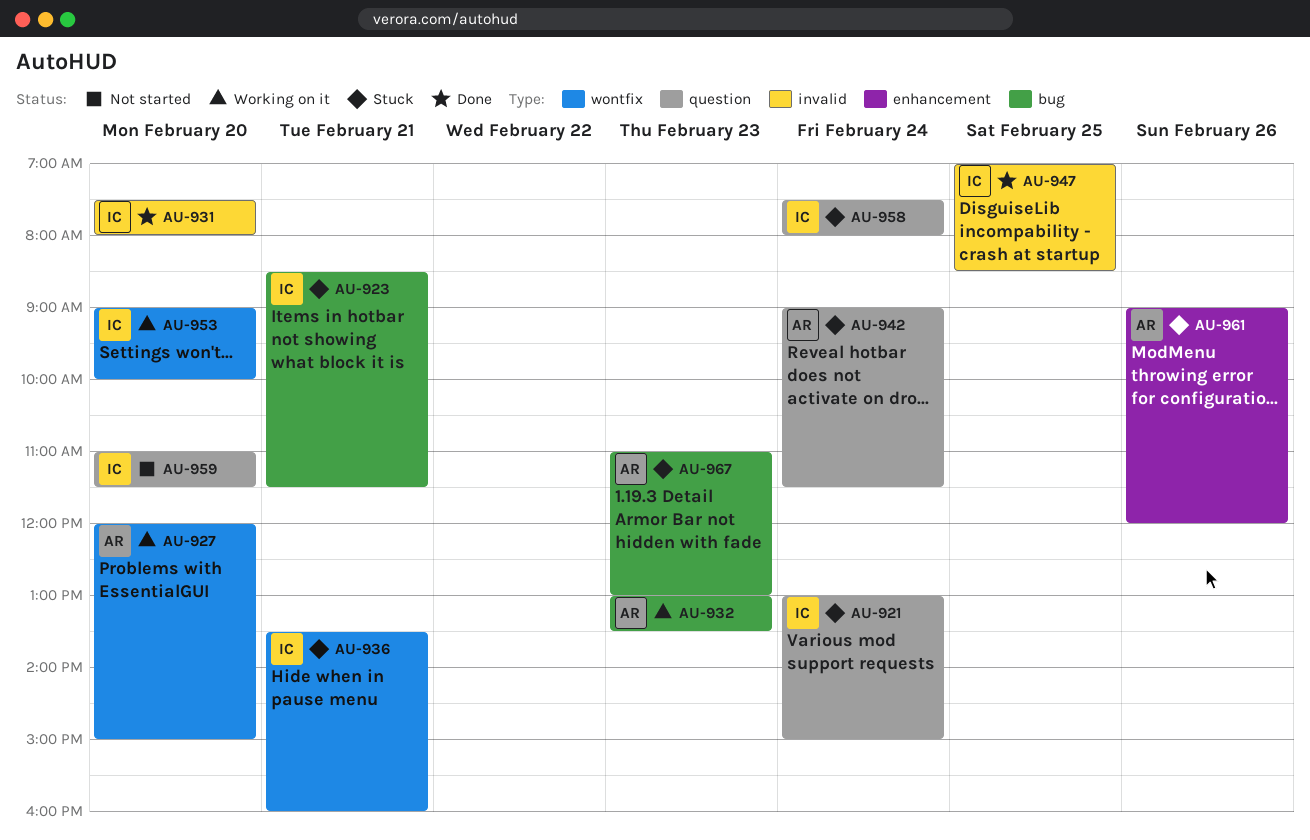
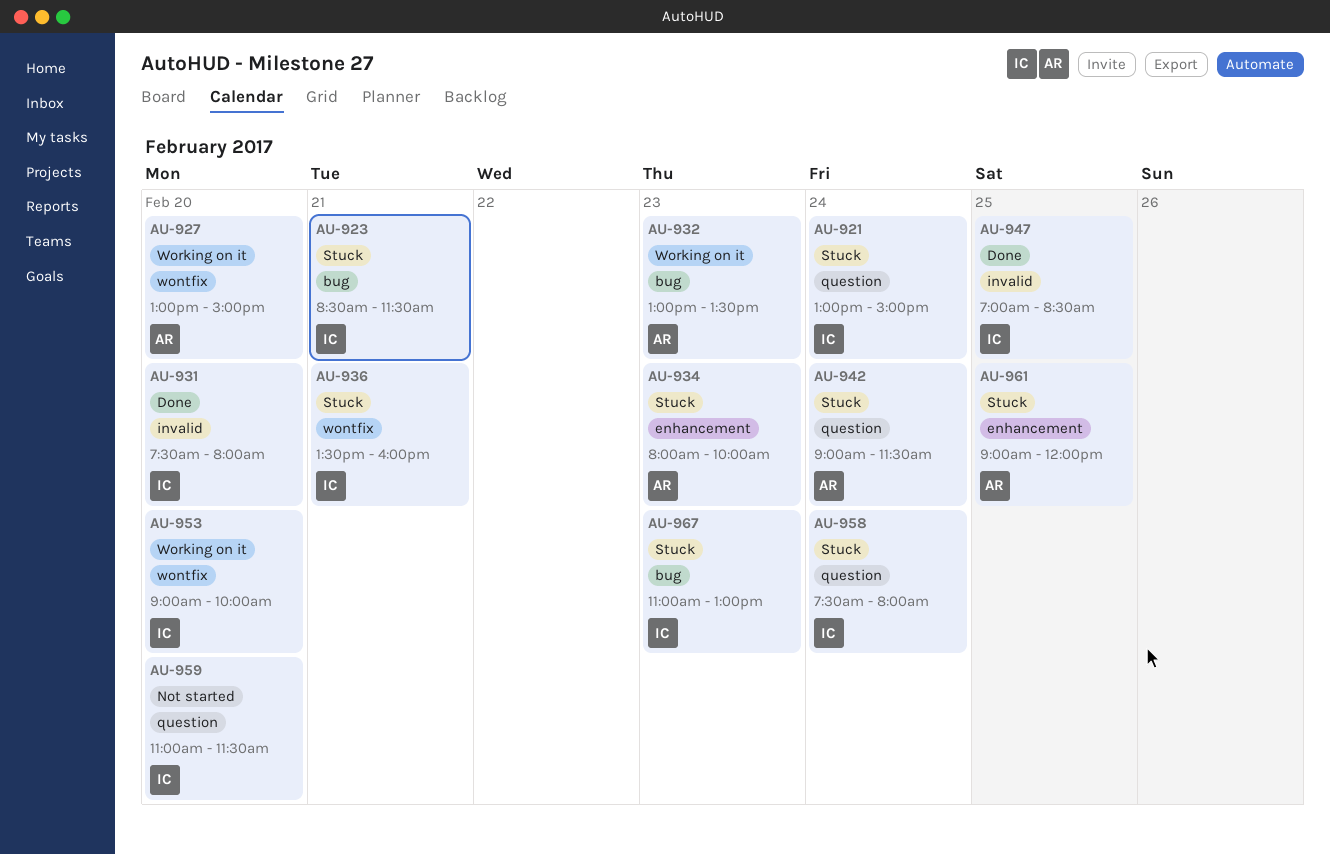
AU-927, begins: 12:00 -> 13:00
AU-934: none -> present
AU-961, day: Feb 26 -> Feb 25
AU-967, owner: AR -> IC

